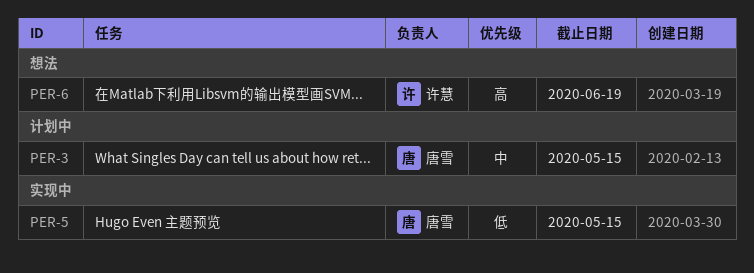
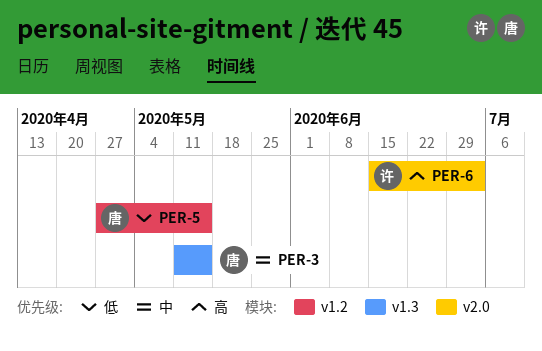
PER-6, due: Jun 19 -> Jul 3

